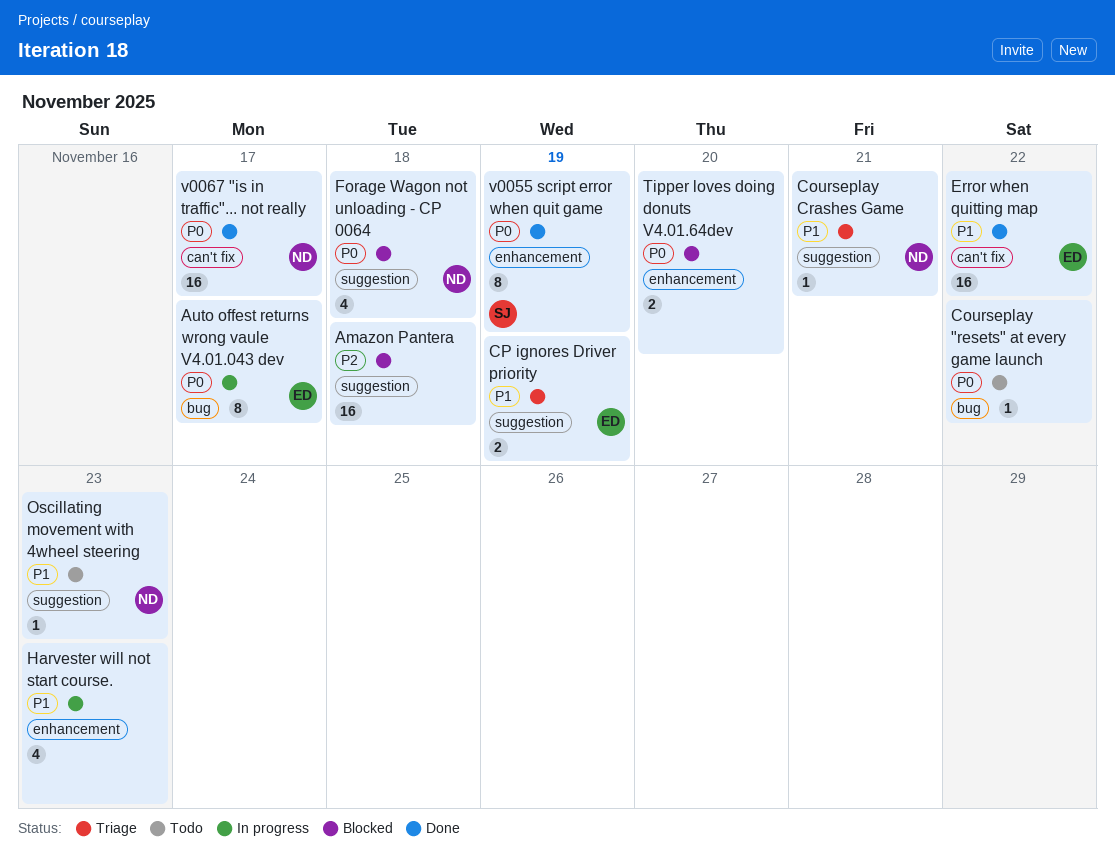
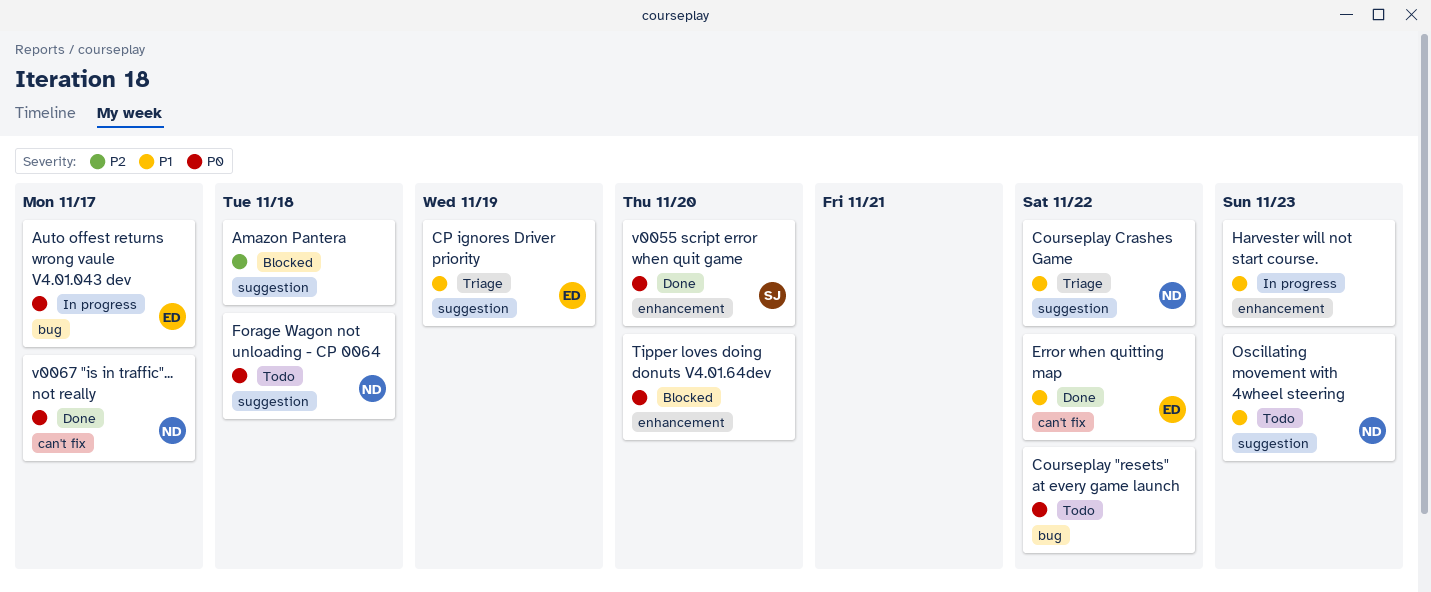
Courseplay Crashes Game, due: Nov 21 -> Nov 22
Forage Wagon not unloading - CP 0064, status: Blocked -> Todo
v0055 script error when quit game, due: Nov 19 -> Nov 20

